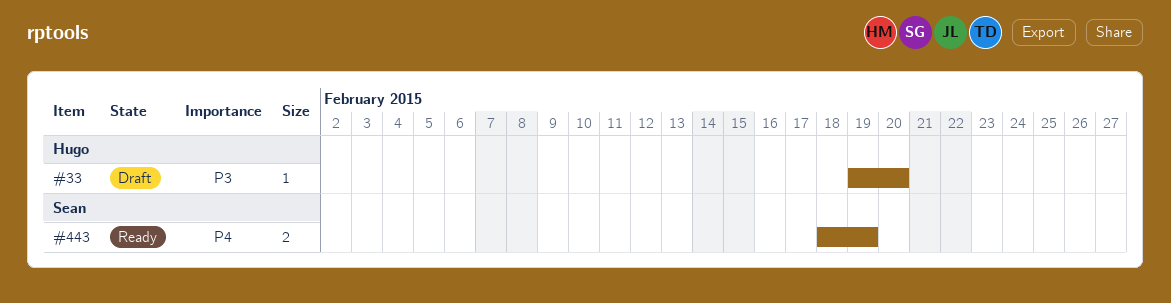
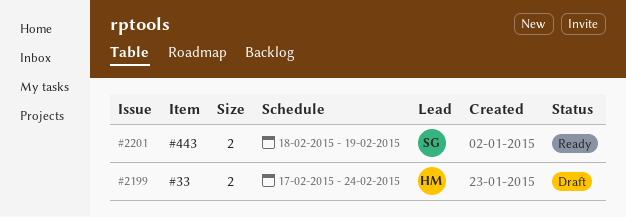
#33, estimate: 1 -> 2
#33, start: Feb 19 -> Feb 17
#33, due: Feb 20 -> Feb 24

